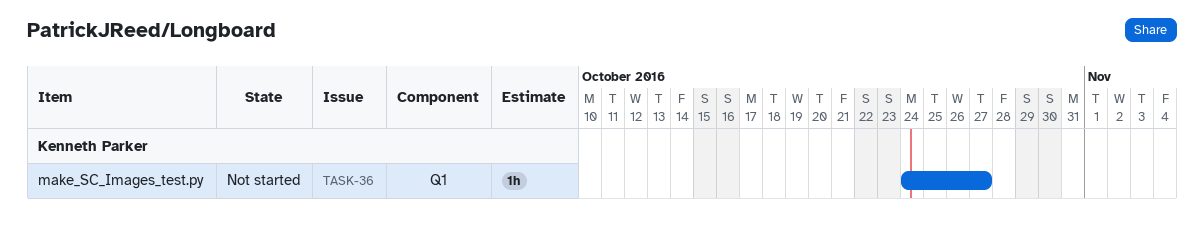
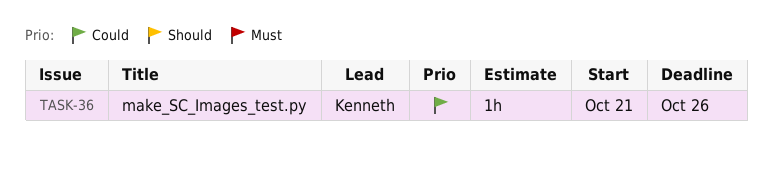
TASK-36, start: Oct 24 -> Oct 21
TASK-36, due: Oct 27 -> Oct 26

